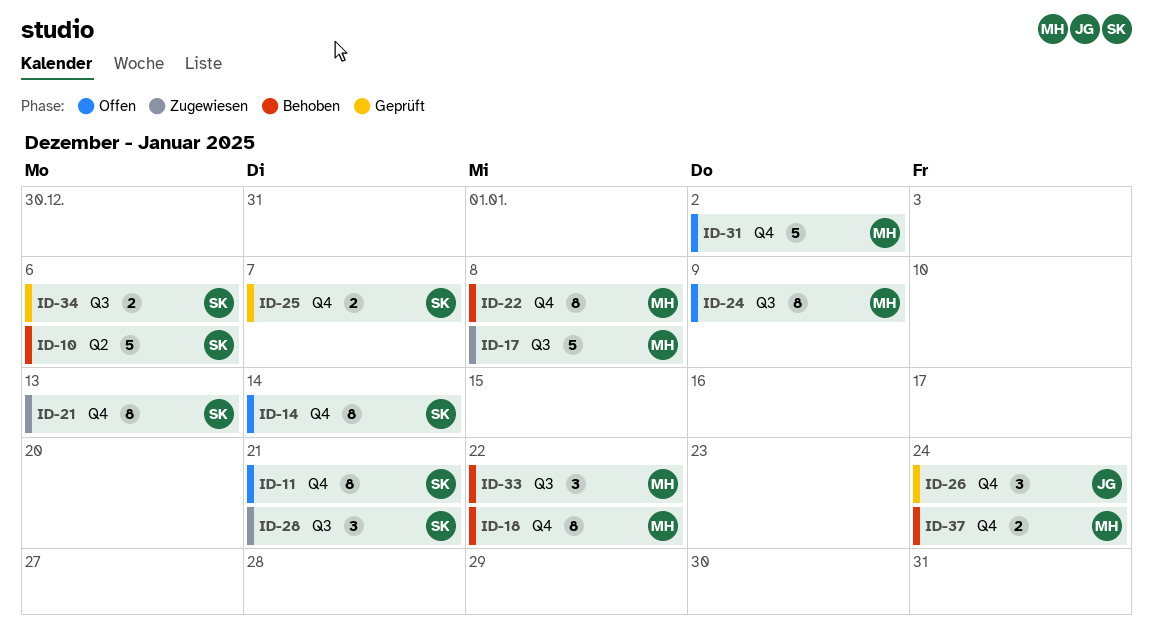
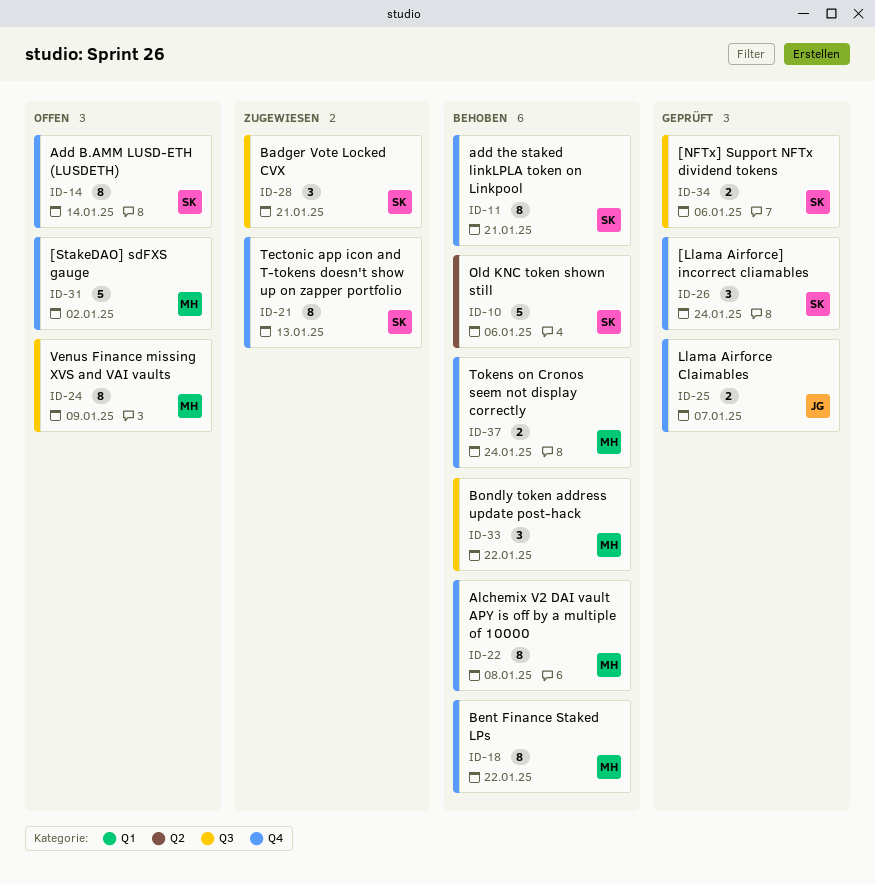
ID-11, status: Offen -> Behoben
ID-17: present -> none
ID-25, owner: SK -> JG
ID-26, owner: JG -> SK

